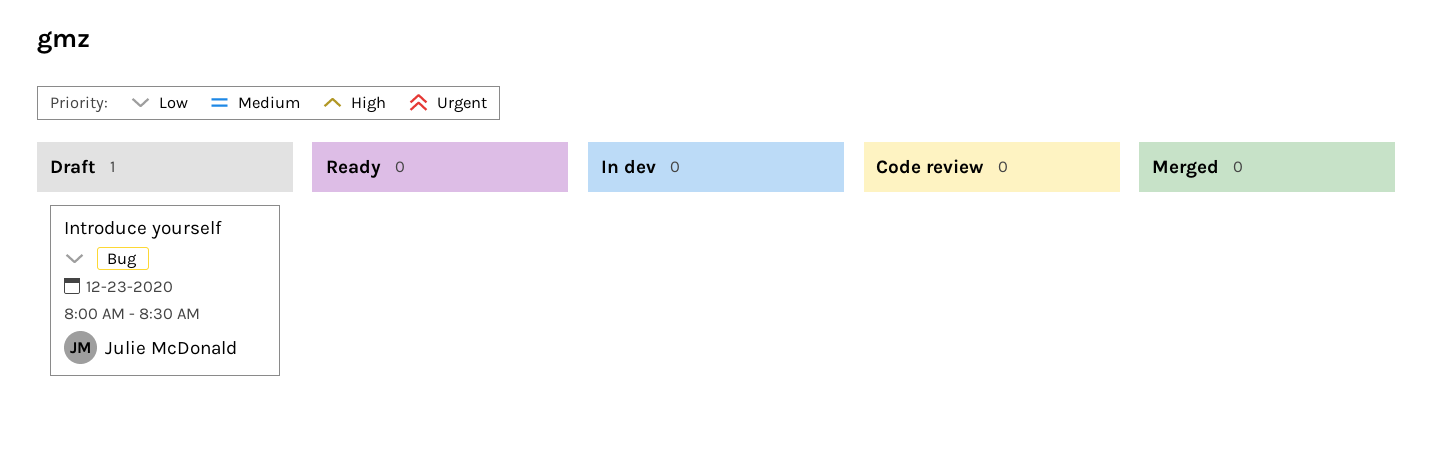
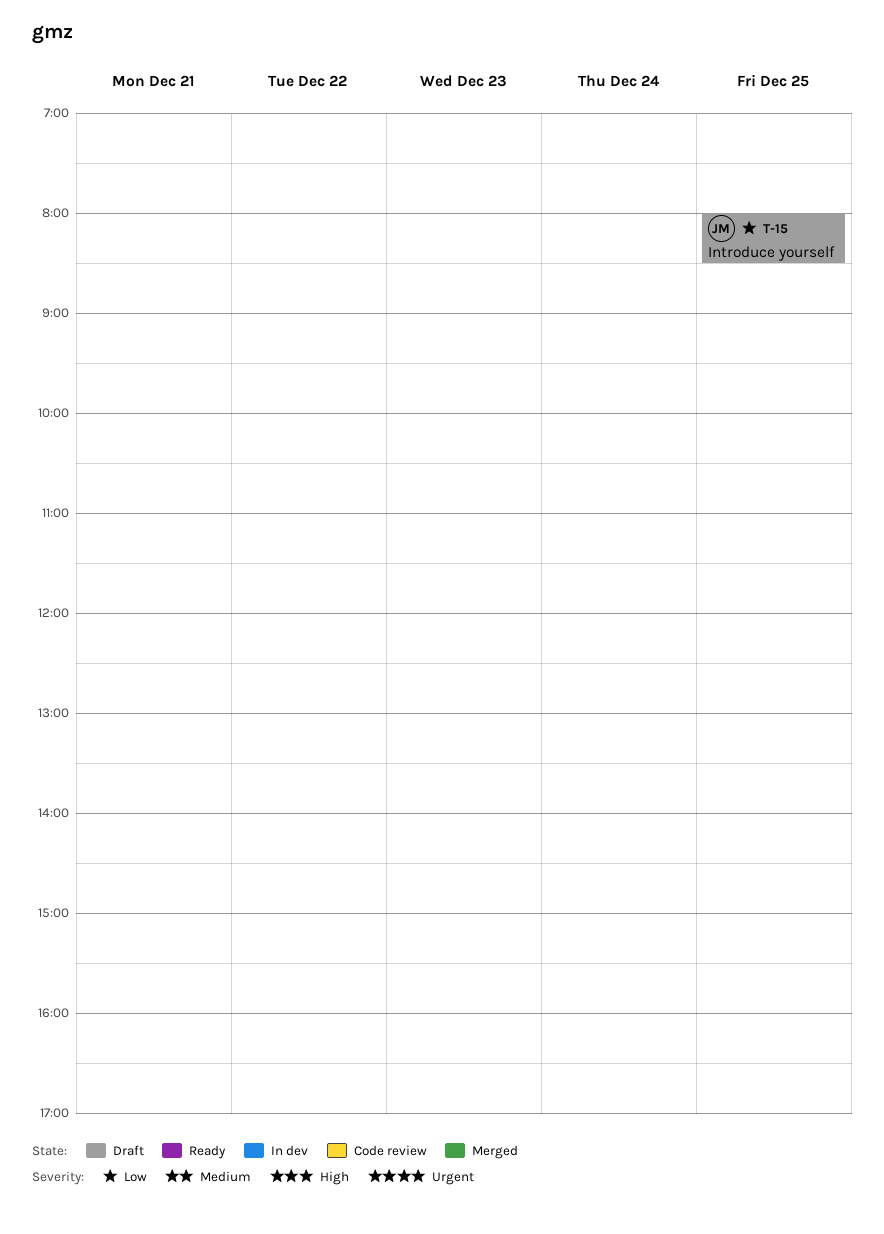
Introduce yourself, day: Dec 23 -> Dec 25

